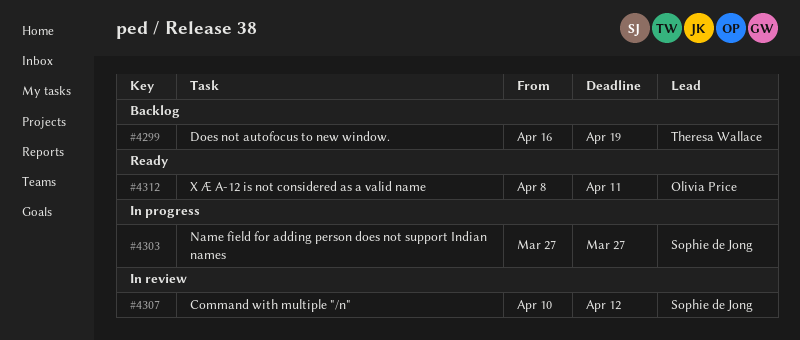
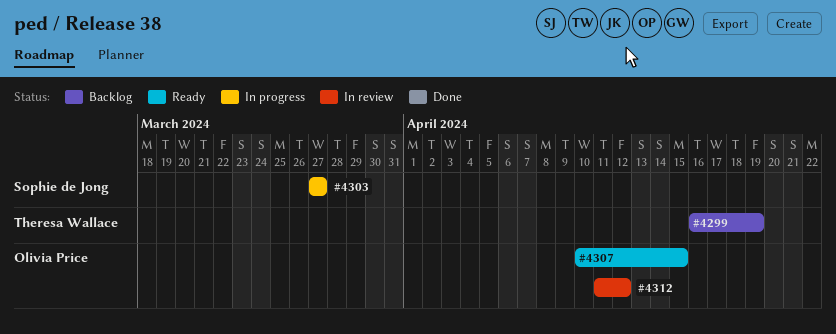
#4307, status: In review -> Ready
#4307, owner: Sophie de Jong -> Olivia Price
#4307, due: Apr 12 -> Apr 15
#4312, status: Ready -> In review
#4312, start: Apr 8 -> Apr 11
#4312, due: Apr 11 -> Apr 12

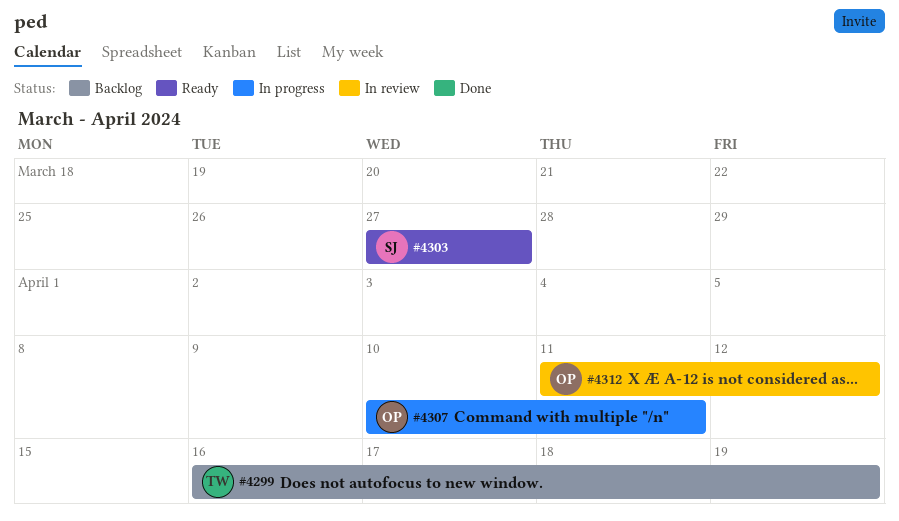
#4303, status: In progress -> Ready
#4307, status: Ready -> In progress
#4307, due: Apr 15 -> Apr 11

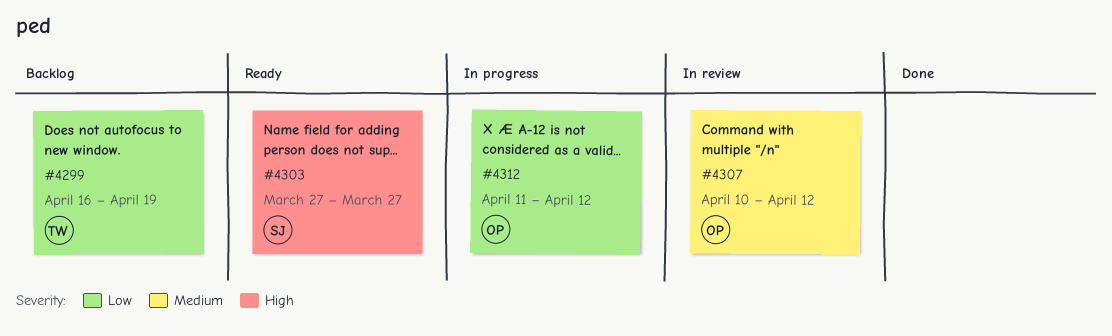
#4307, status: In progress -> In review
#4307, due: Apr 11 -> Apr 12
#4312, status: In review -> In progress

